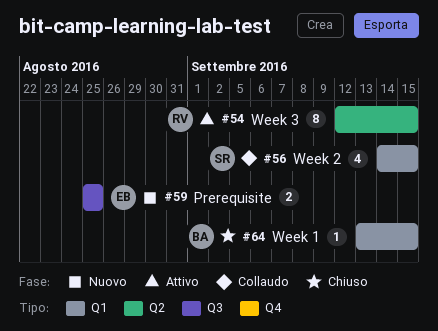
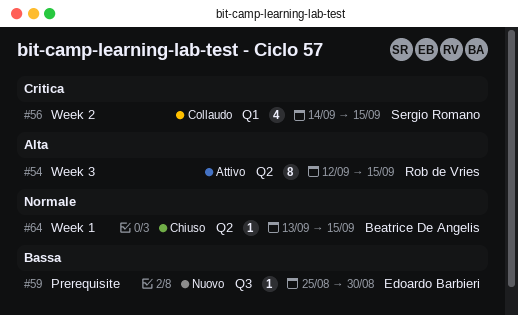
#59, estimate: 2 -> 1
#59, due: Aug 25 -> Aug 30
#64, label: Q1 -> Q2

